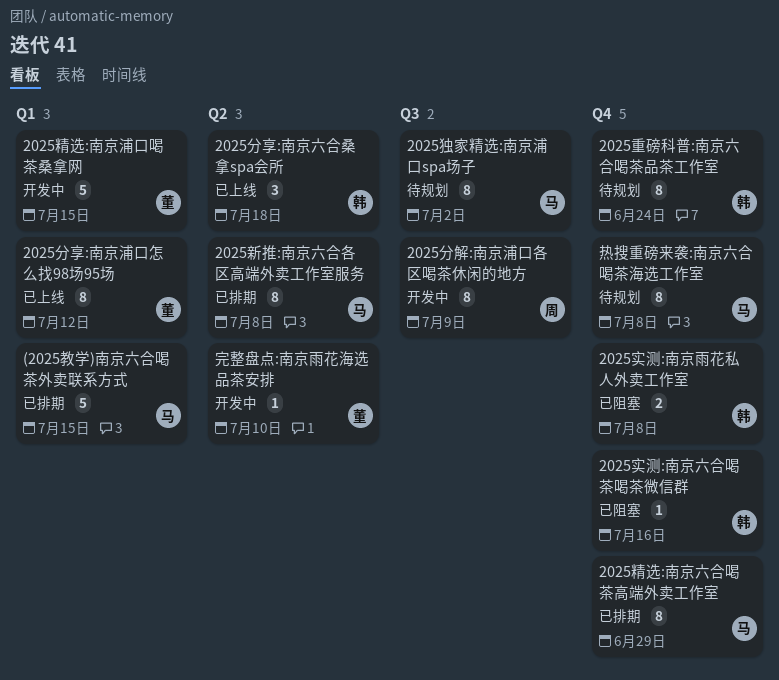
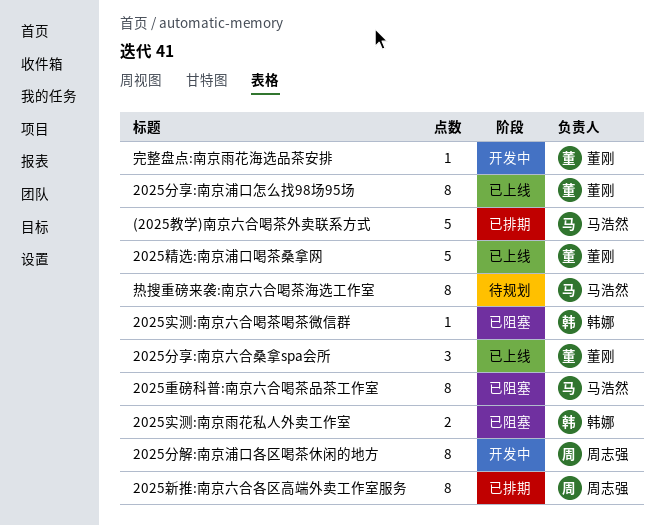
2025分享:南京六合桑拿spa会所, owner: 韩娜 -> 董刚
2025新推:南京六合各区高端外卖工作室服务, owner: 马浩然 -> 周志强
2025独家精选:南京浦口spa场子: present -> none
2025精选:南京六合喝茶高端外卖工作室: present -> none
2025精选:南京浦口喝茶桑拿网, status: 开发中 -> 已上线
2025重磅科普:南京六合喝茶品茶工作室, status: 待规划 -> 已阻塞
2025重磅科普:南京六合喝茶品茶工作室, owner: 韩娜 -> 马浩然

